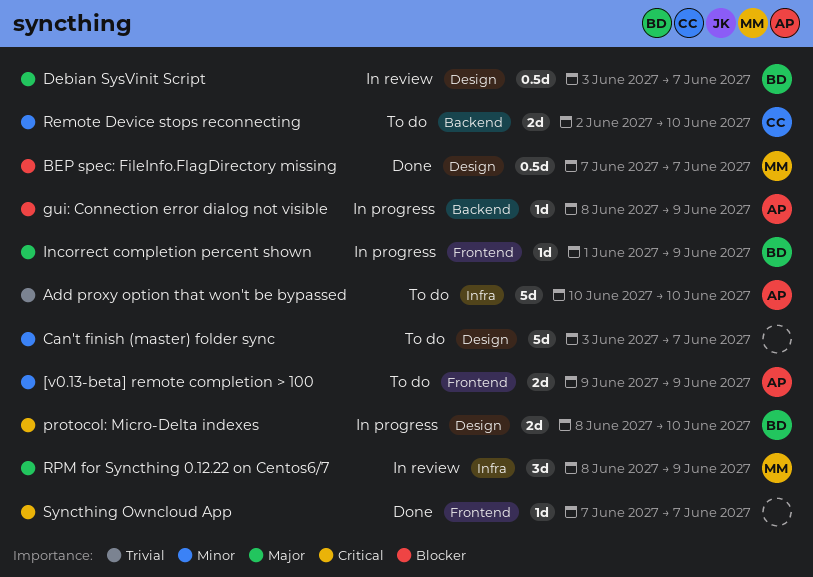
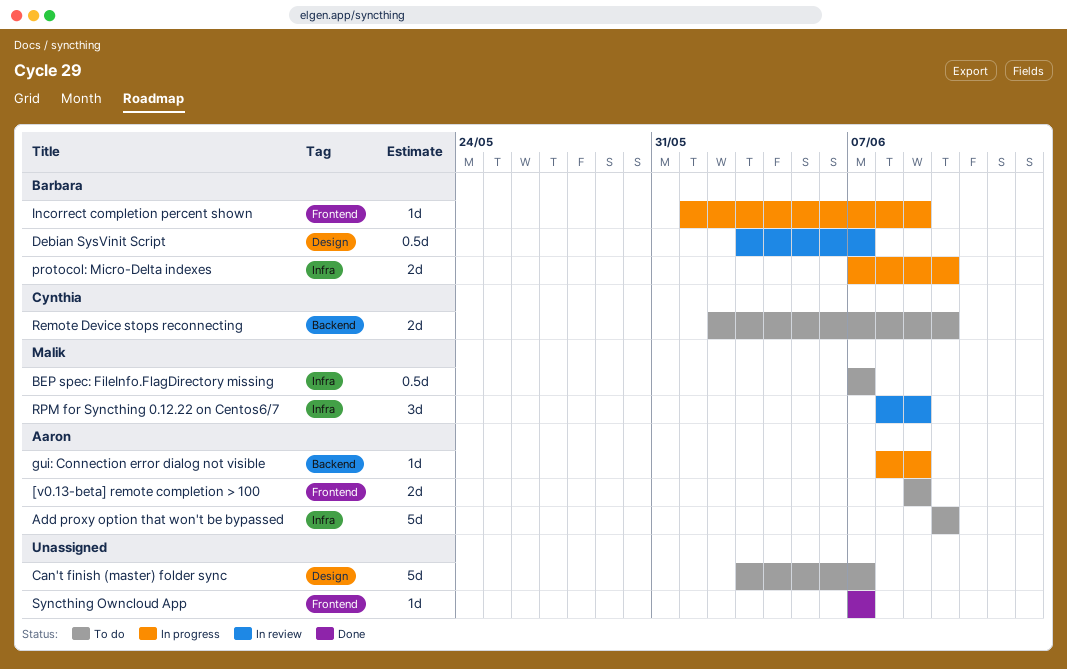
BEP spec: FileInfo.FlagDirectory missing, status: Done -> To do
BEP spec: FileInfo.FlagDirectory missing, label: Design -> Infra
protocol: Micro-Delta indexes, label: Design -> Infra
protocol: Micro-Delta indexes, start: Jun 8 -> Jun 7

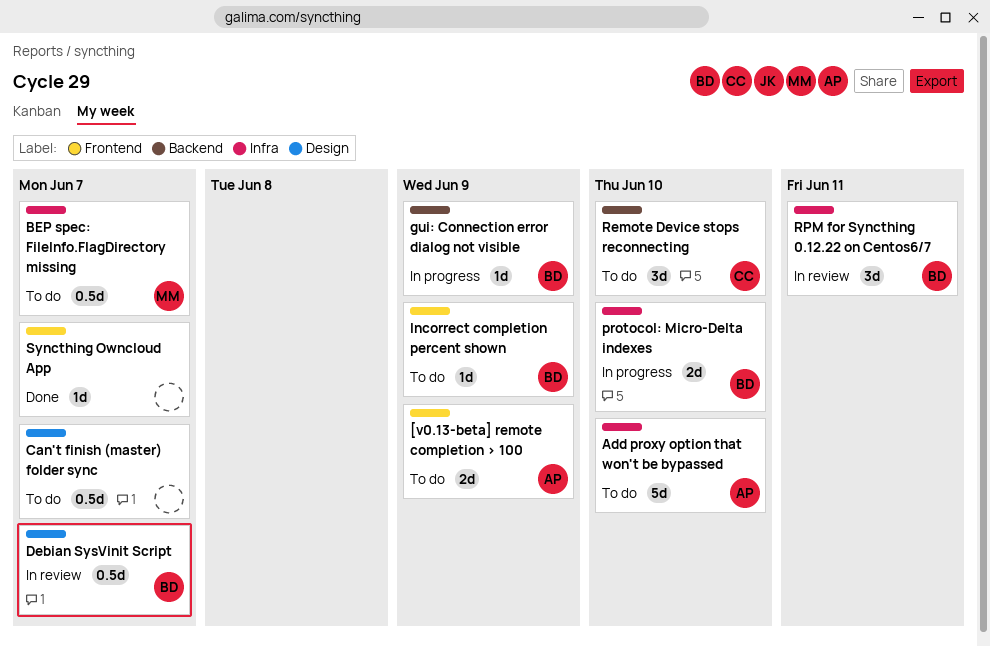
Can't finish (master) folder sync, estimate: 5d -> 0.5d
gui: Connection error dialog not visible, owner: Aaron -> Barbara
Incorrect completion percent shown, status: In progress -> To do
Remote Device stops reconnecting, estimate: 2d -> 3d
RPM for Syncthing 0.12.22 on Centos6/7, owner: Malik -> Barbara
RPM for Syncthing 0.12.22 on Centos6/7, due: Jun 9 -> Jun 11

